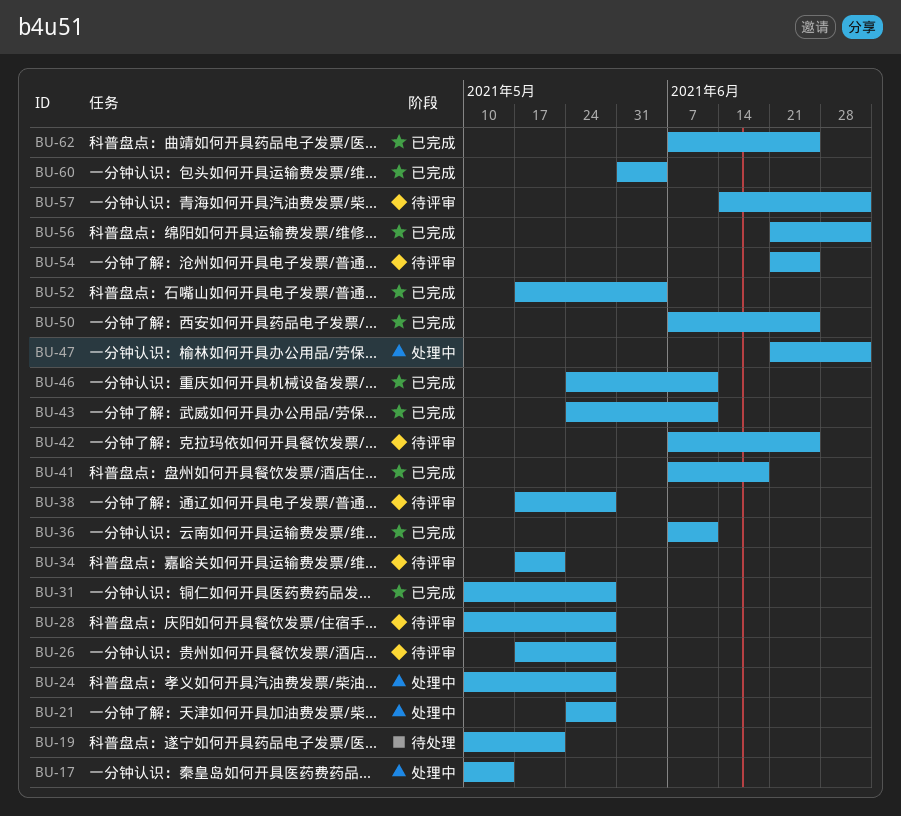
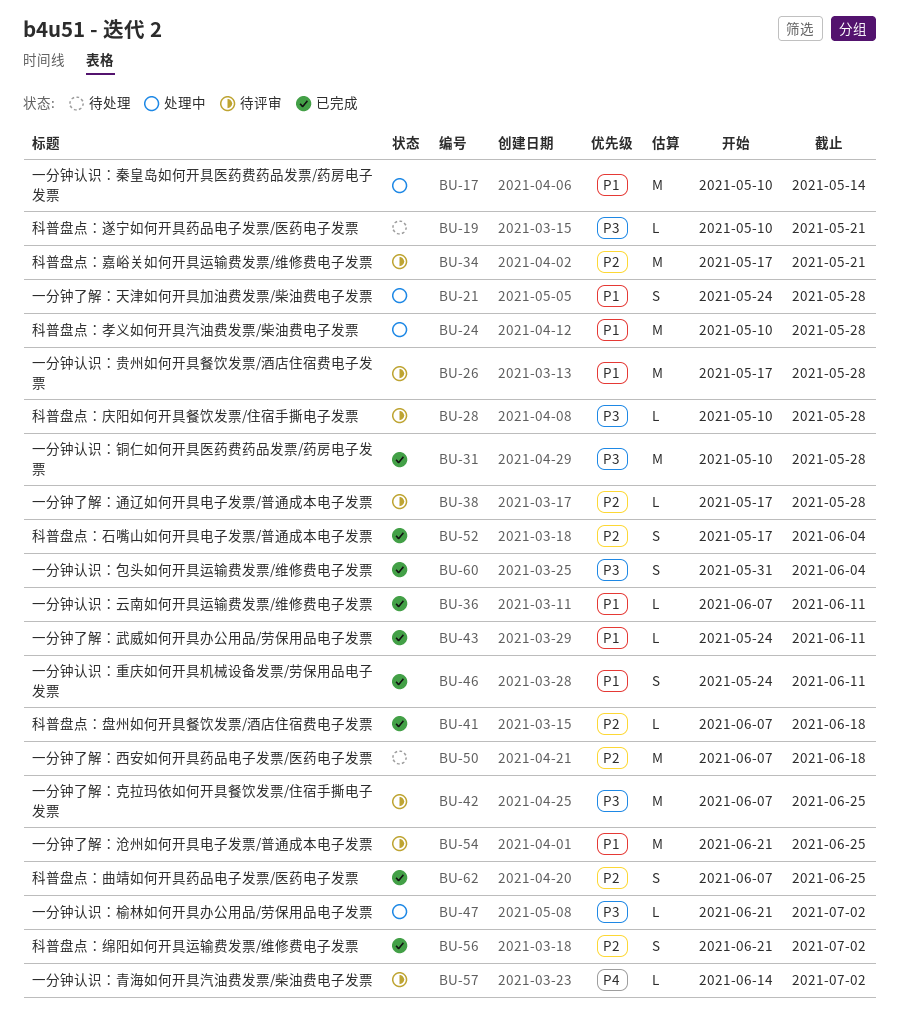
BU-50, status: 已完成 -> 待处理
BU-50, due: Jun 25 -> Jun 18

